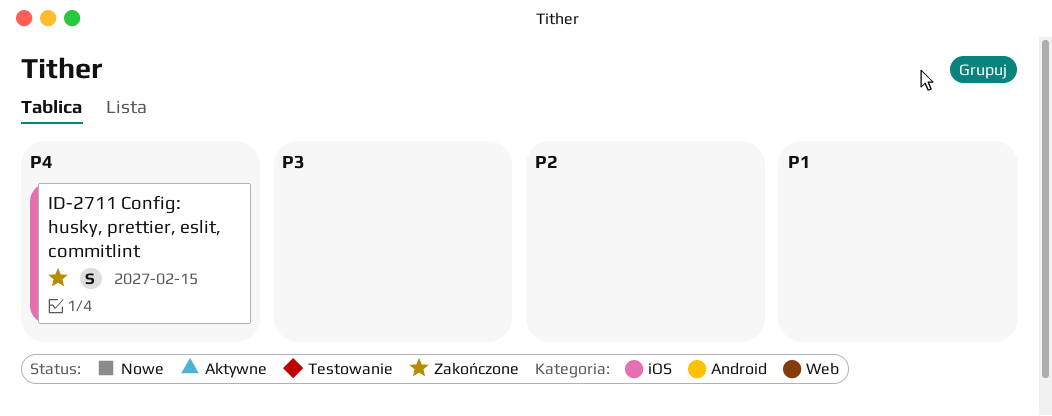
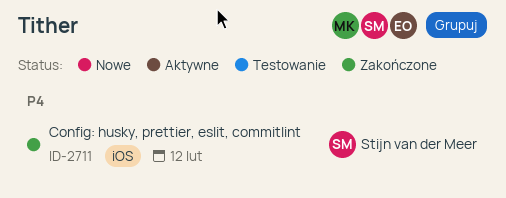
ID-2711, due: Feb 15 -> Feb 12

